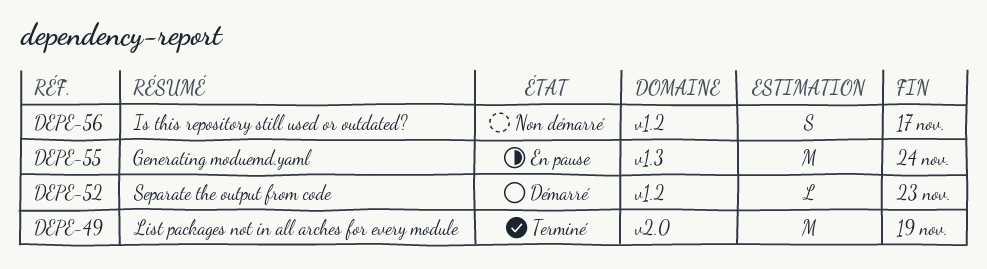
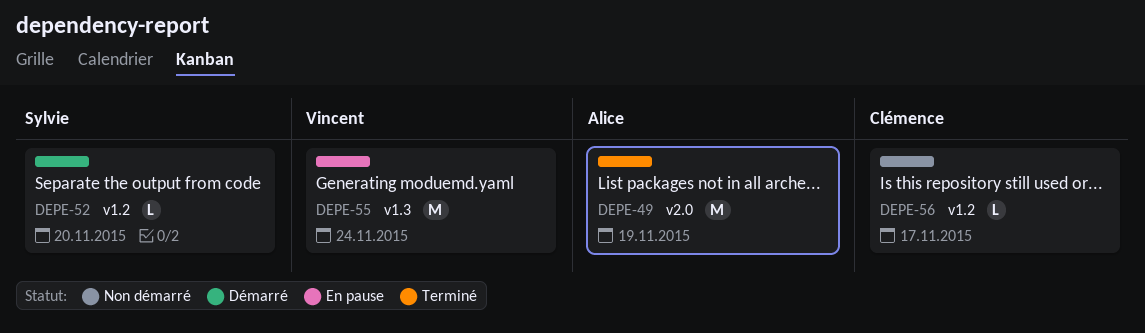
DEPE-52, due: Nov 23 -> Nov 20
DEPE-56, estimate: S -> L

